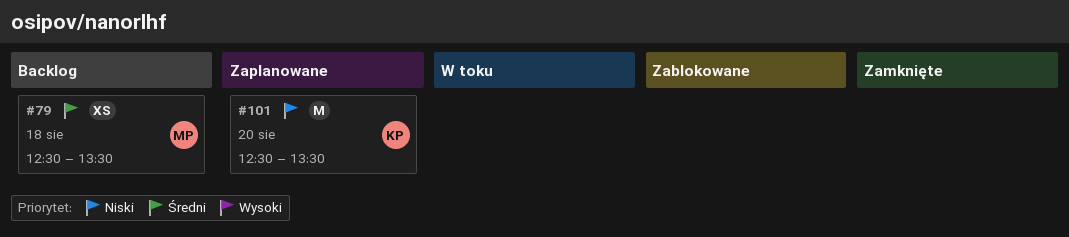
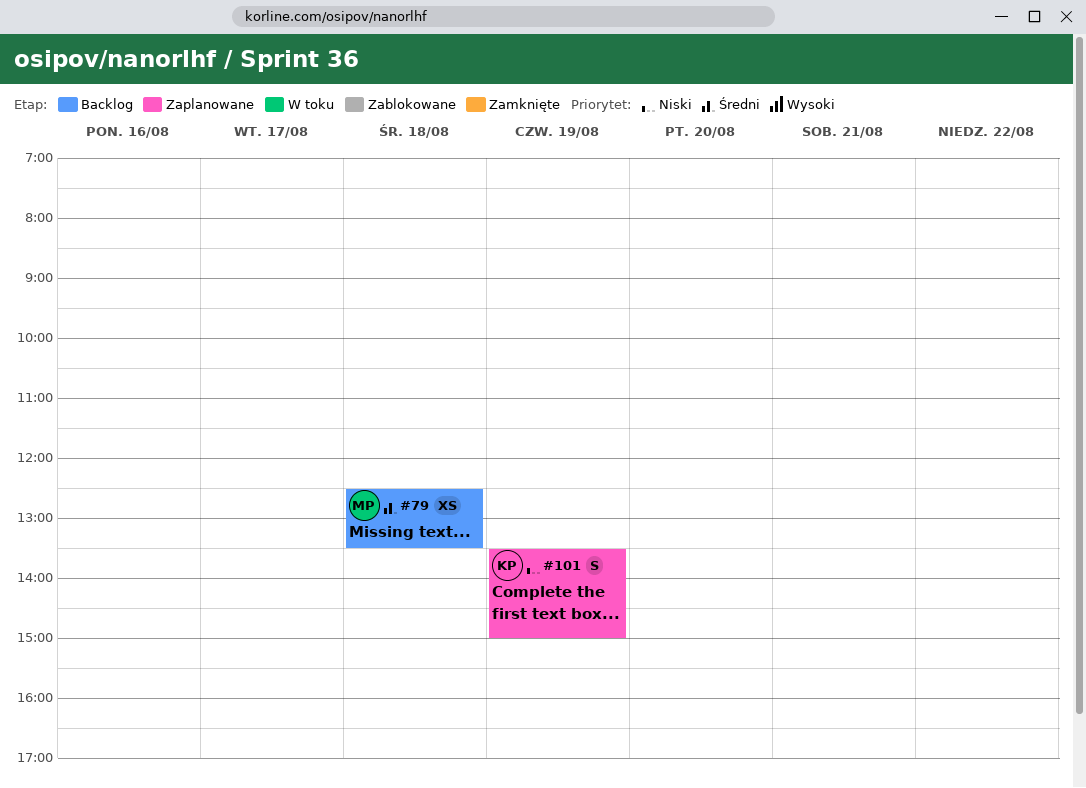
#101, estimate: M -> S
#101, day: Aug 20 -> Aug 19
#101, begins: 12:30 -> 13:30
#101, ends: 13:30 -> 15:00

